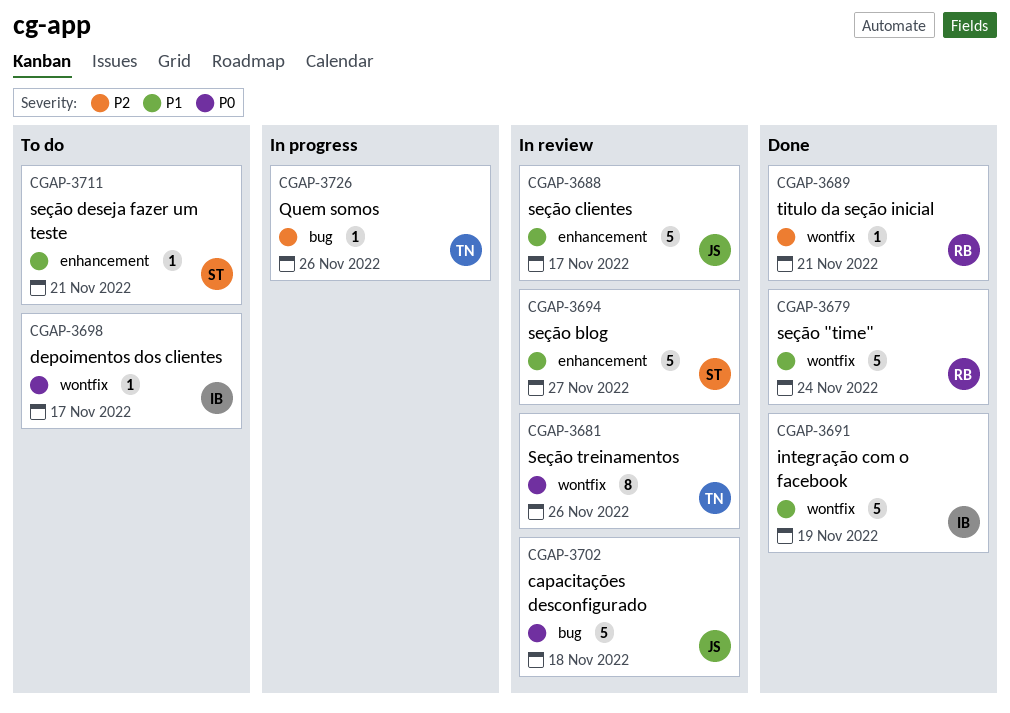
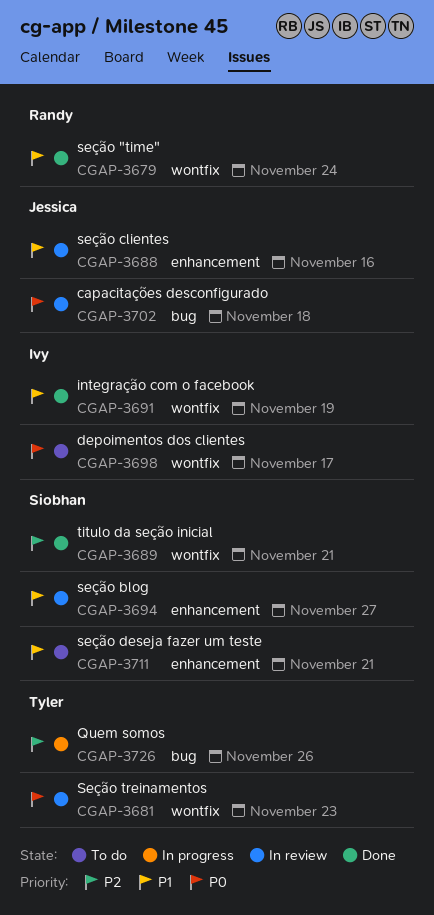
CGAP-3681, due: Nov 26 -> Nov 23
CGAP-3688, due: Nov 17 -> Nov 16
CGAP-3689, owner: Randy -> Siobhan

